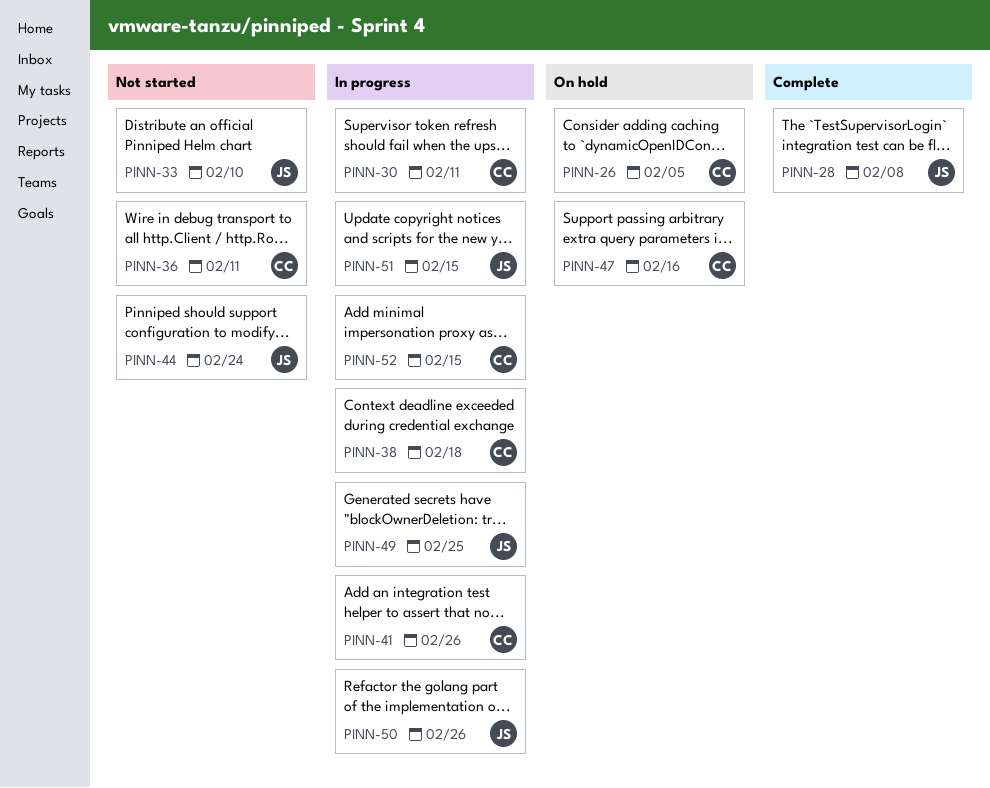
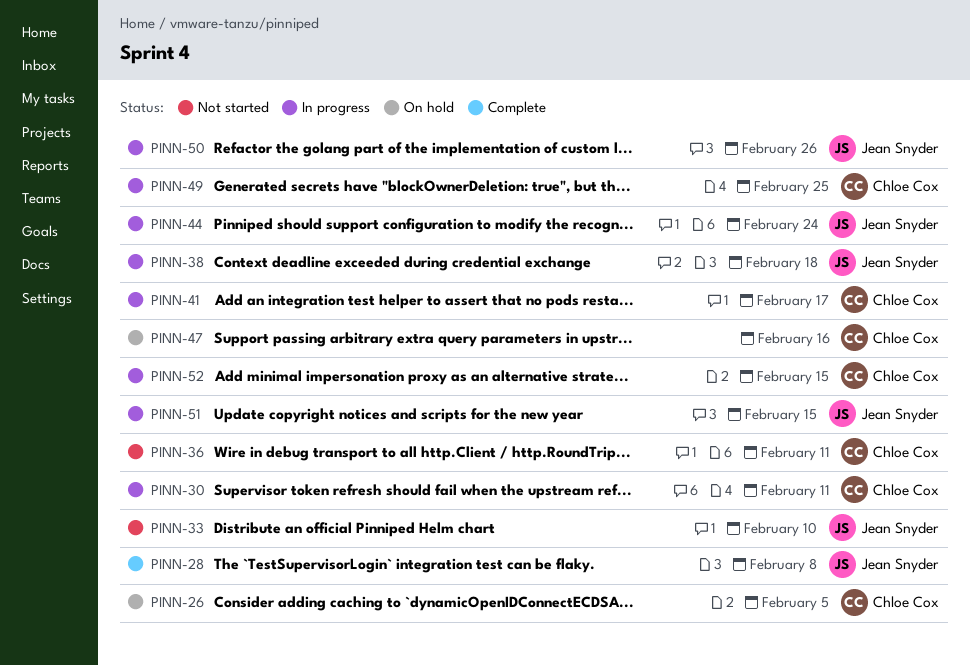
PINN-38, owner: Chloe Cox -> Jean Snyder
PINN-41, due: Feb 26 -> Feb 17
PINN-44, status: Not started -> In progress
PINN-49, owner: Jean Snyder -> Chloe Cox

